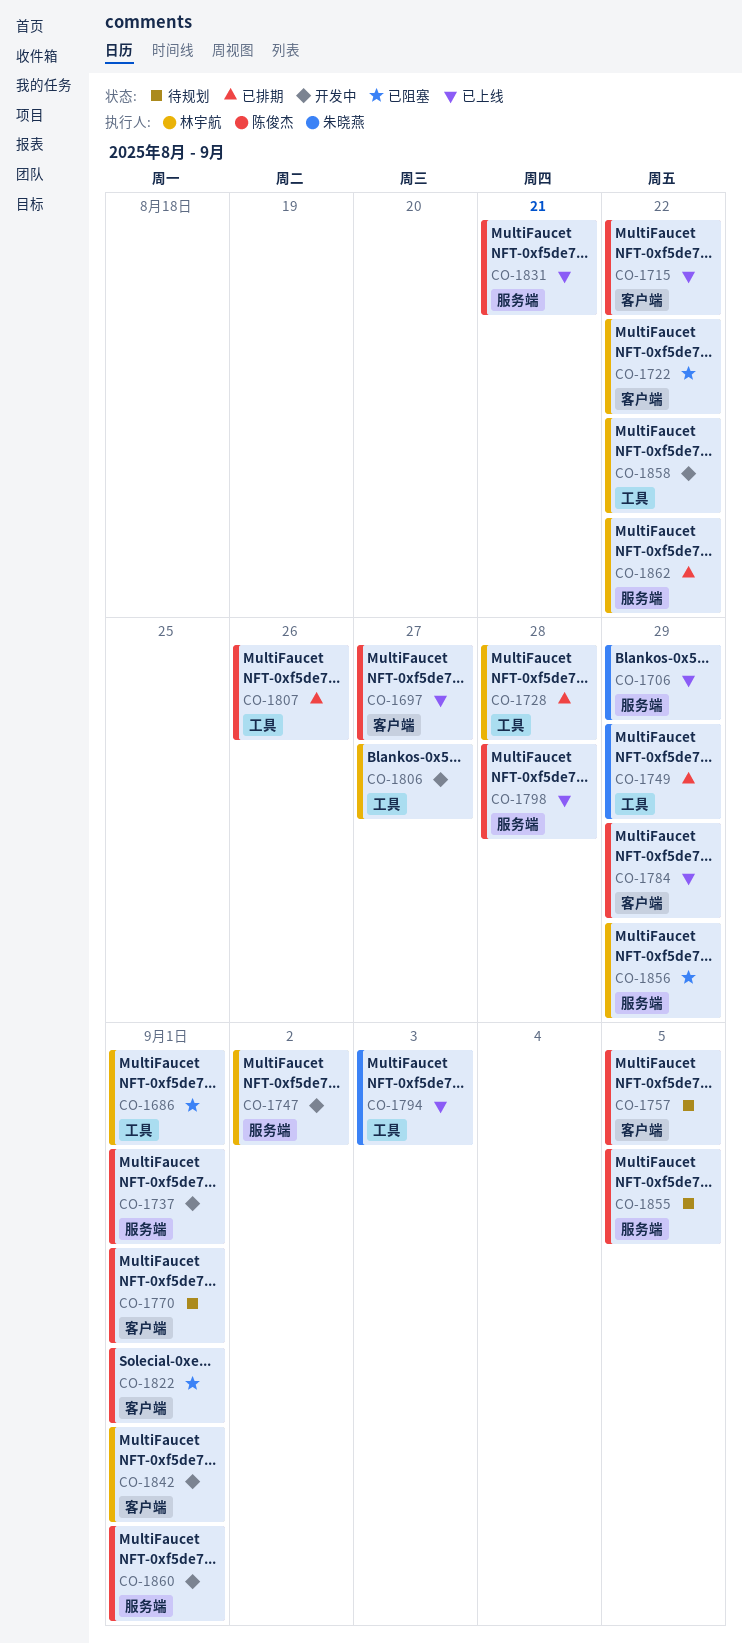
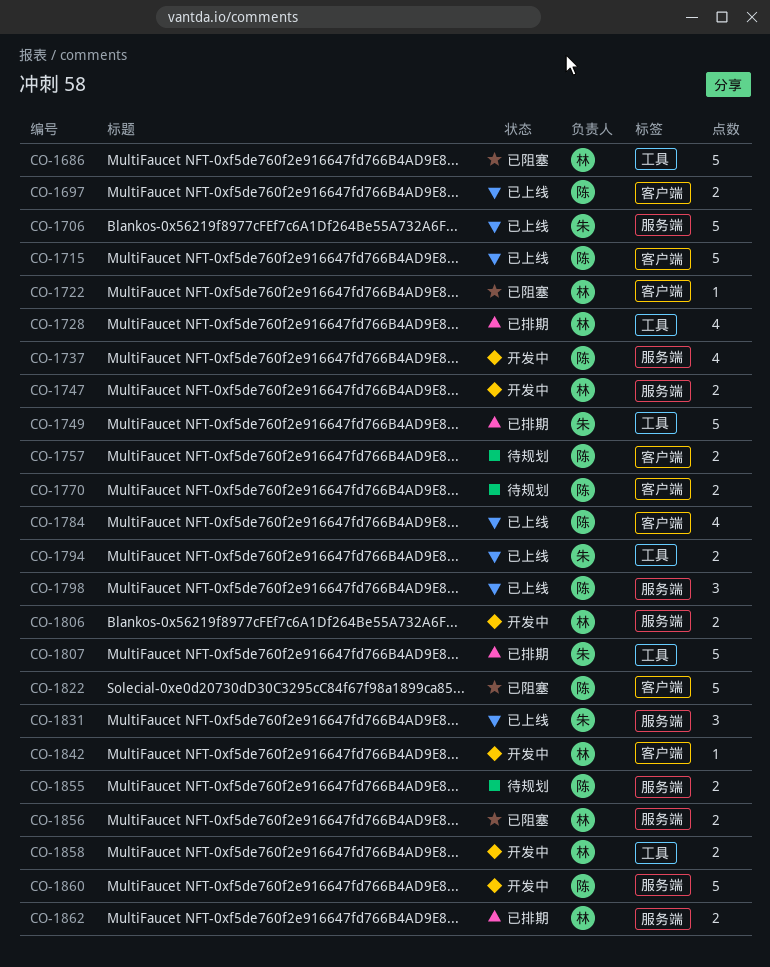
CO-1806, label: 工具 -> 服务端
CO-1807, owner: 陈俊杰 -> 朱晓燕
CO-1831, owner: 陈俊杰 -> 朱晓燕

